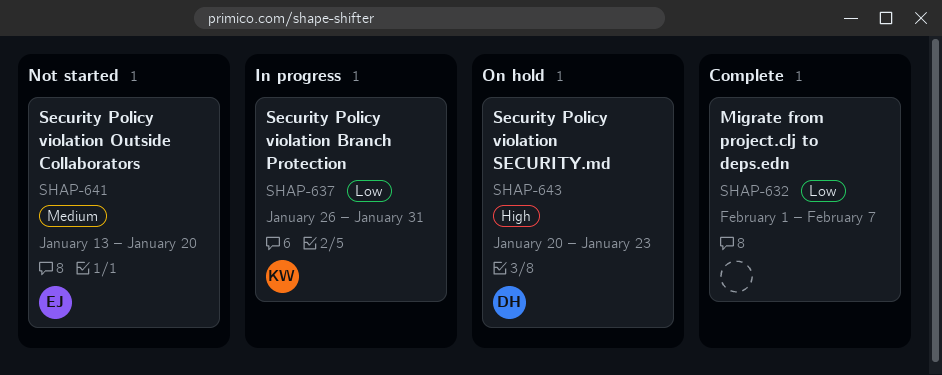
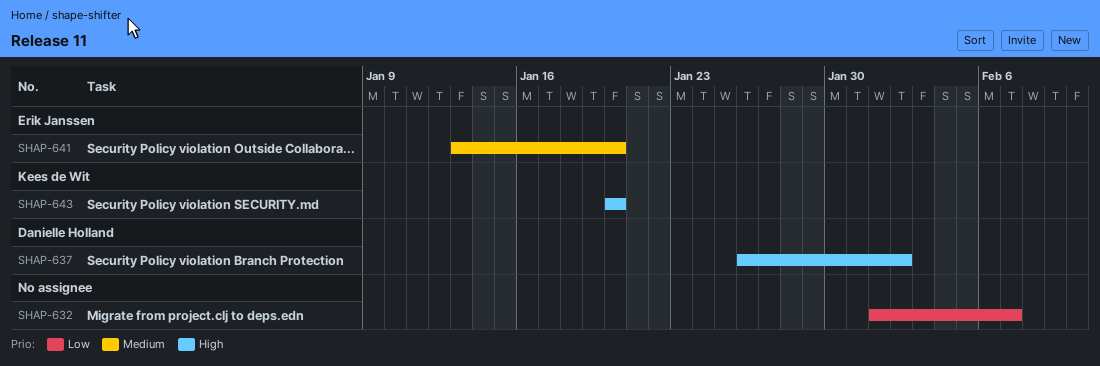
SHAP-637, owner: Kees de Wit -> Danielle Holland
SHAP-637, priority: Low -> High
SHAP-637, due: Jan 31 -> Feb 2
SHAP-643, owner: Danielle Holland -> Kees de Wit
SHAP-643, due: Jan 23 -> Jan 20

